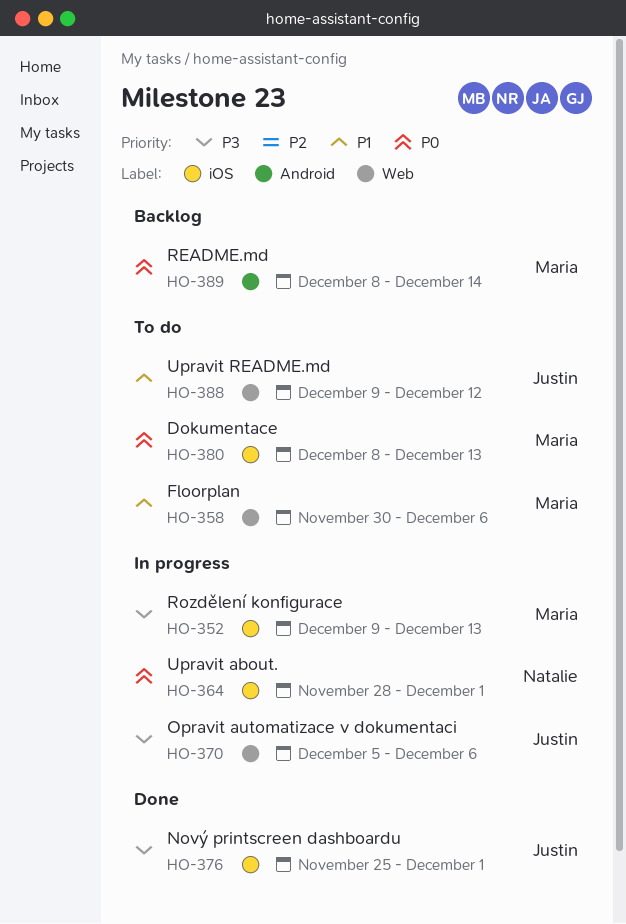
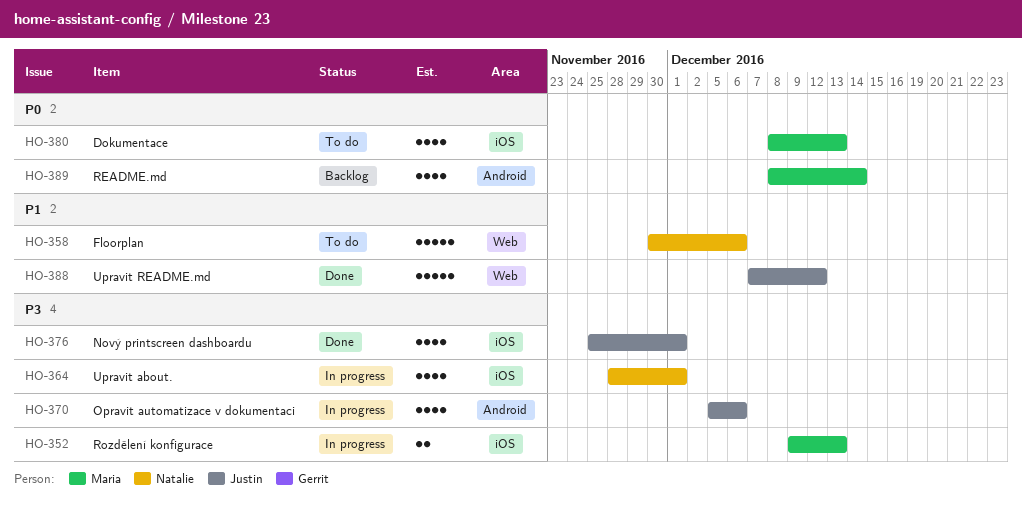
HO-358, owner: Maria -> Natalie
HO-364, priority: P0 -> P3
HO-370, label: Web -> Android
HO-388, status: To do -> Done
HO-388, start: Dec 9 -> Dec 7

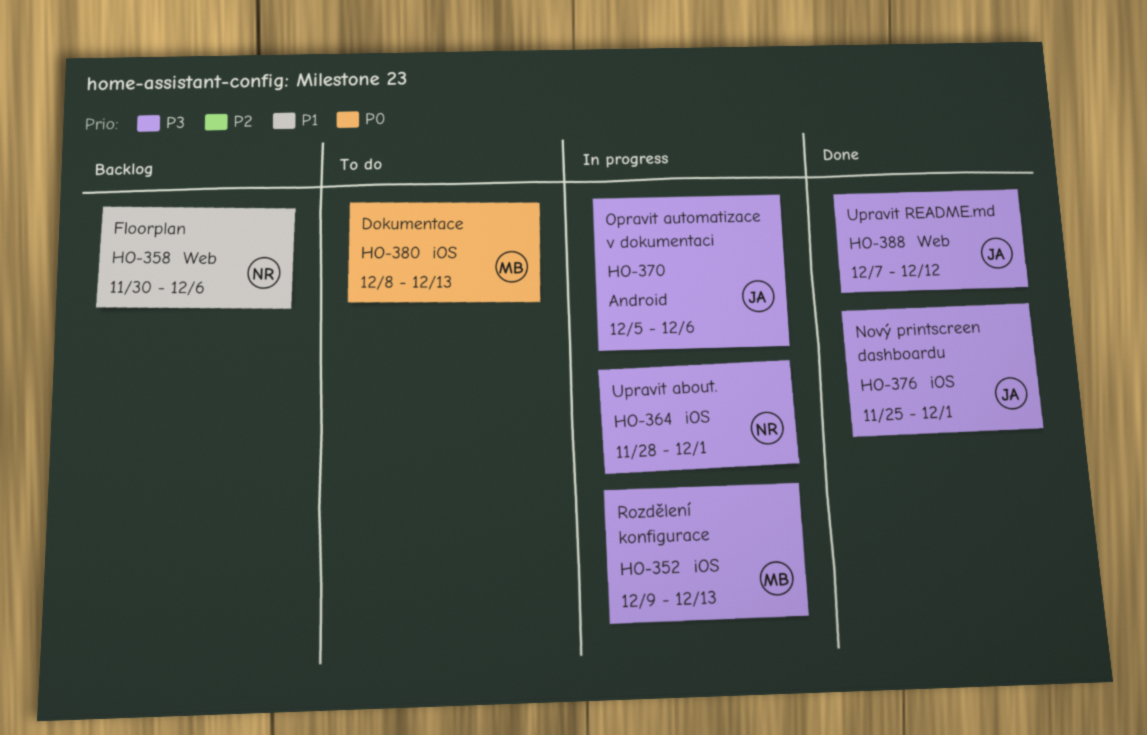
HO-358, status: To do -> Backlog
HO-388, priority: P1 -> P3
HO-389: present -> none

